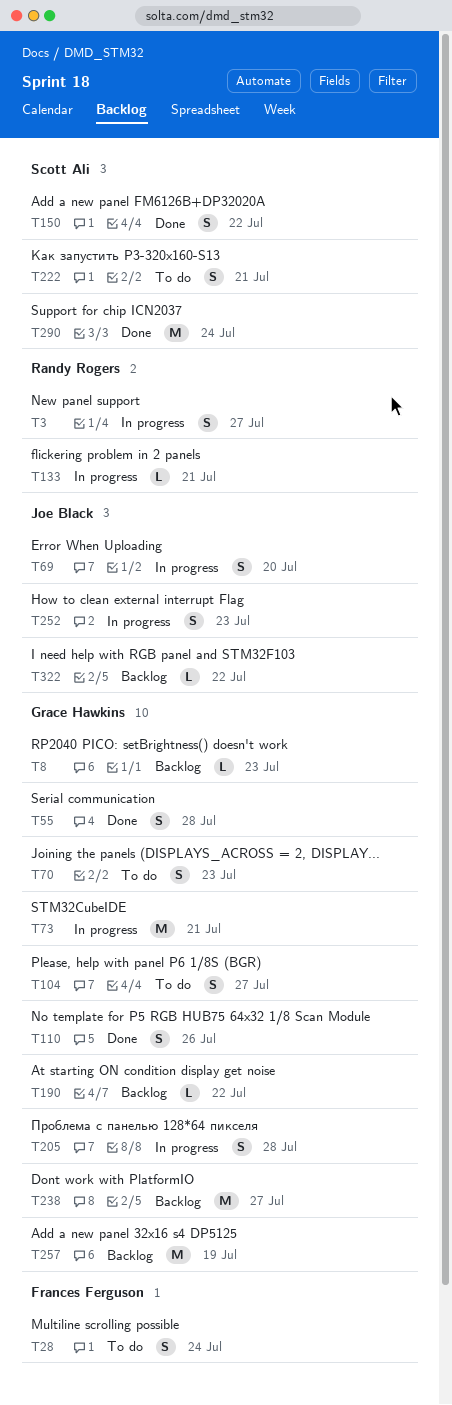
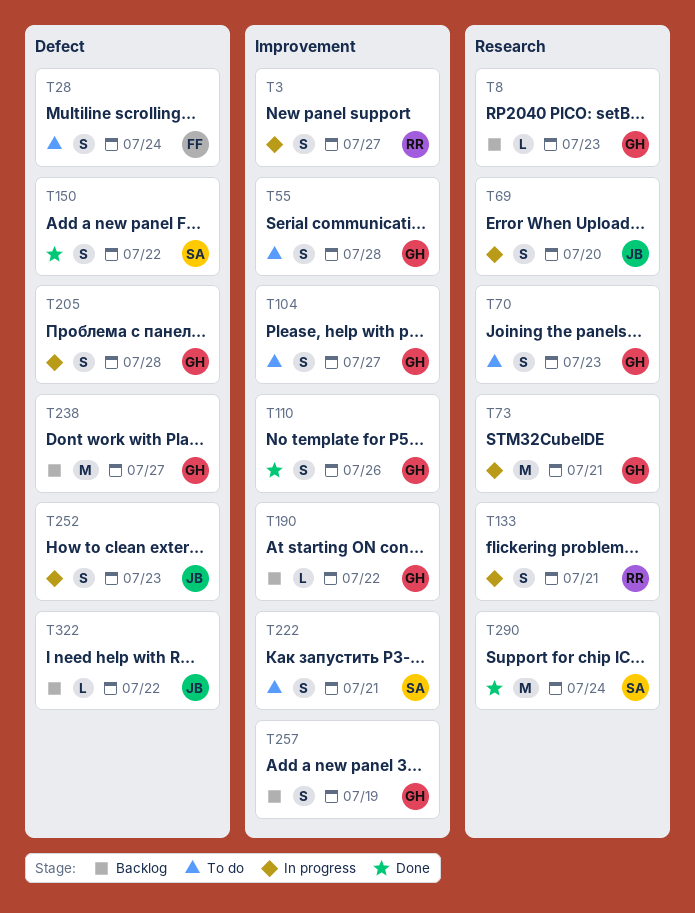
T55, status: Done -> To do
T133, estimate: L -> S
T257, estimate: M -> S

